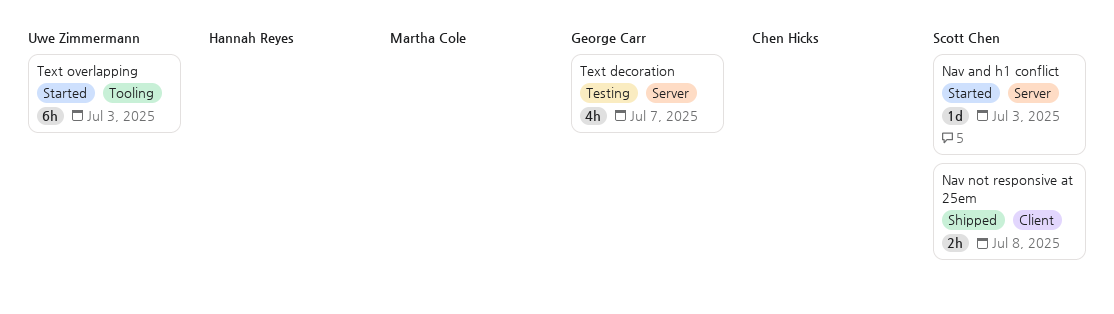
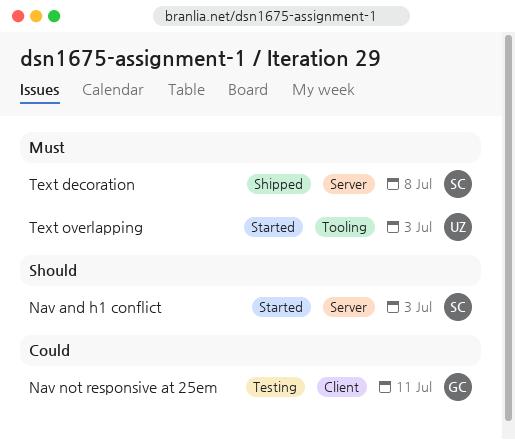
Nav not responsive at 25em, status: Shipped -> Testing
Nav not responsive at 25em, owner: Scott Chen -> George Carr
Nav not responsive at 25em, due: Jul 8 -> Jul 11
Text decoration, status: Testing -> Shipped
Text decoration, owner: George Carr -> Scott Chen
Text decoration, due: Jul 7 -> Jul 8

